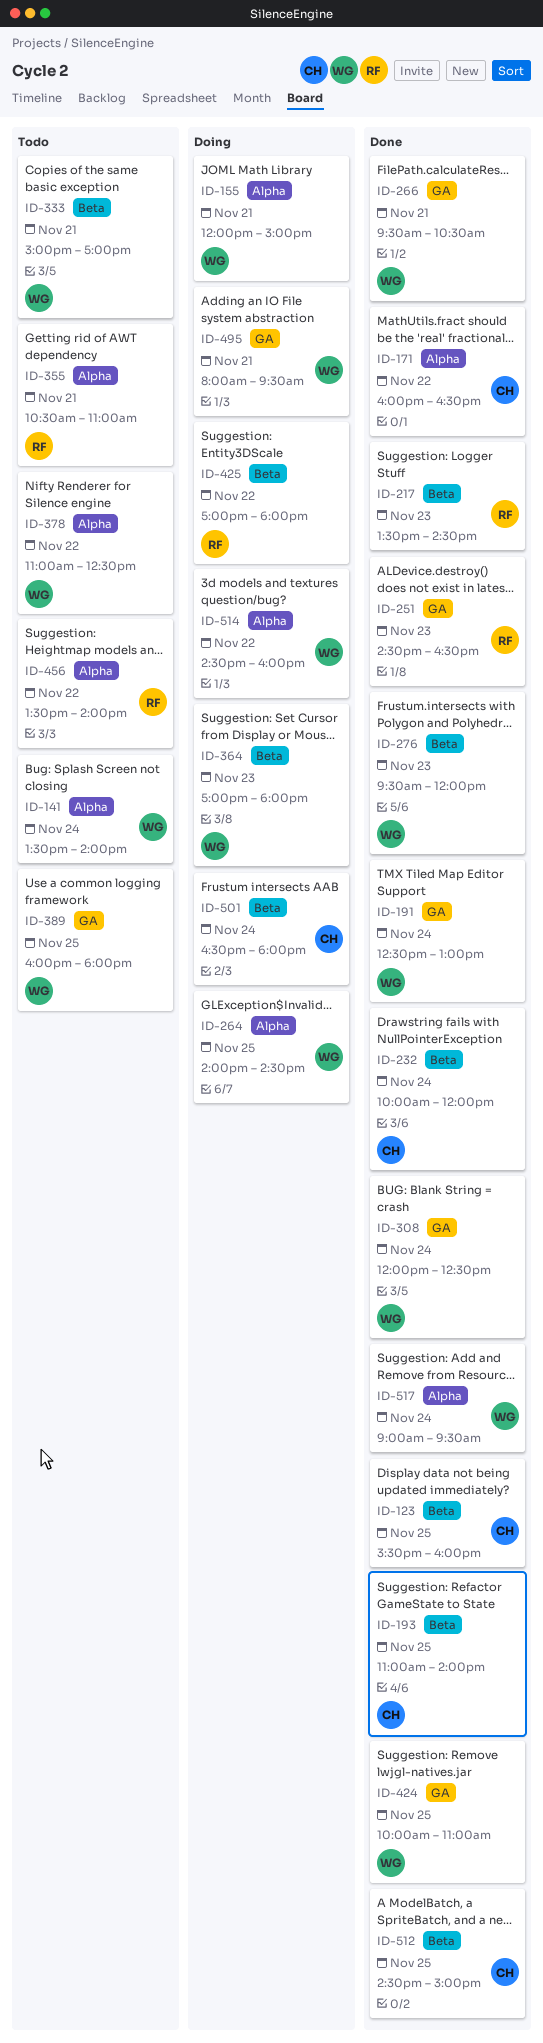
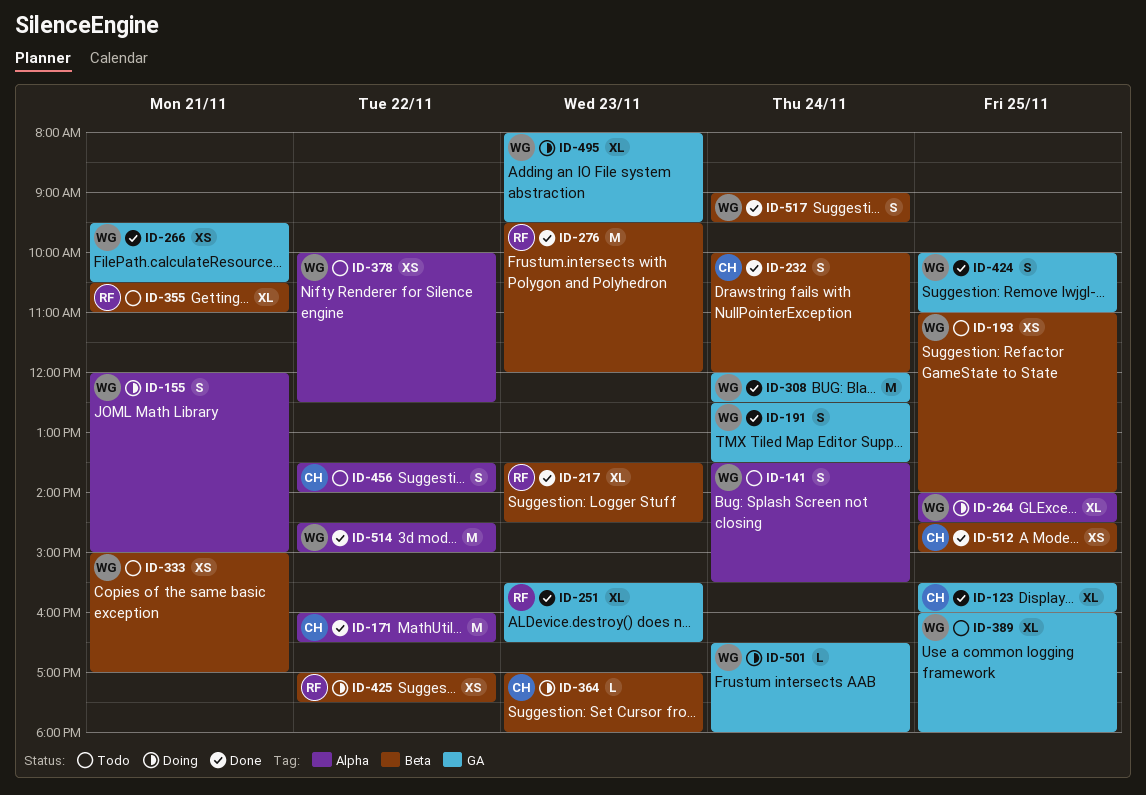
ID-123, label: Beta -> GA
ID-141, ends: 14:00 -> 15:30
ID-191, ends: 13:00 -> 13:30
ID-193, status: Done -> Todo
ID-193, owner: CH -> WG
ID-251, begins: 14:30 -> 15:30
ID-276, owner: WG -> RF
ID-355, label: Alpha -> Beta
ID-364, owner: WG -> CH
ID-378, begins: 11:00 -> 10:00
ID-425, ends: 18:00 -> 17:30
ID-456, owner: RF -> CH
ID-495, day: Nov 21 -> Nov 23
ID-501, owner: CH -> WG
ID-501, label: Beta -> GA
ID-514, status: Doing -> Done
ID-514, ends: 16:00 -> 15:00
ID-517, label: Alpha -> Beta

